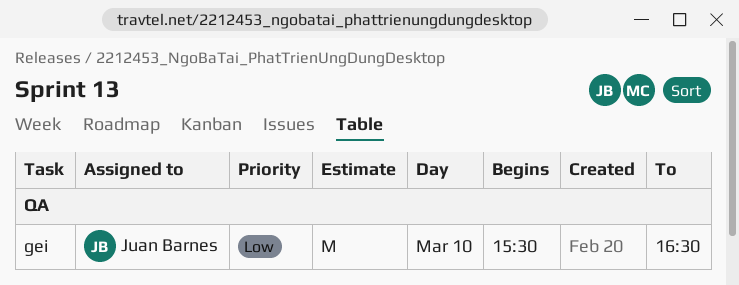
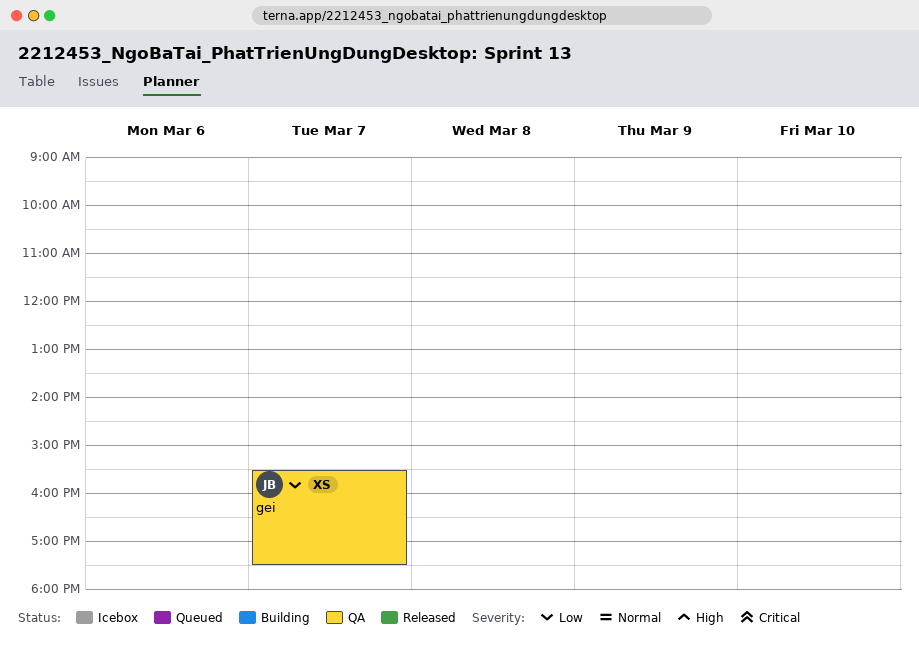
gei, estimate: M -> XS
gei, day: Mar 10 -> Mar 7
gei, ends: 16:30 -> 17:30

